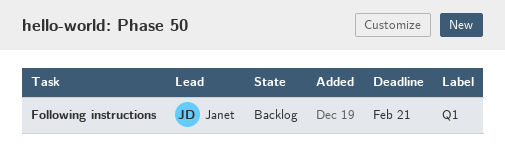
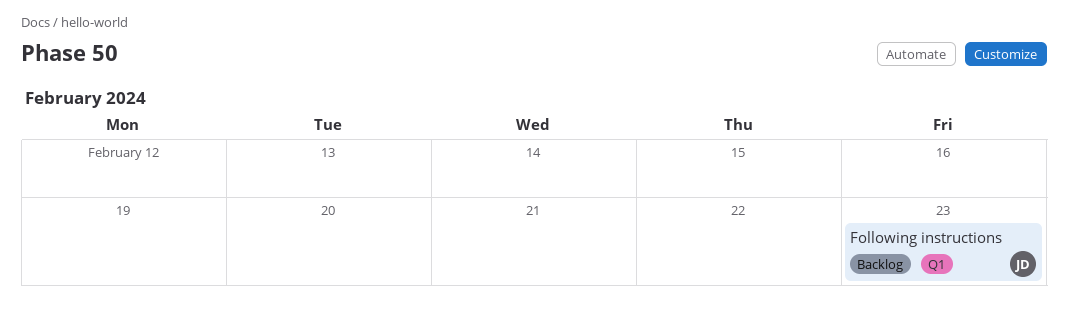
Following instructions, due: Feb 21 -> Feb 23

